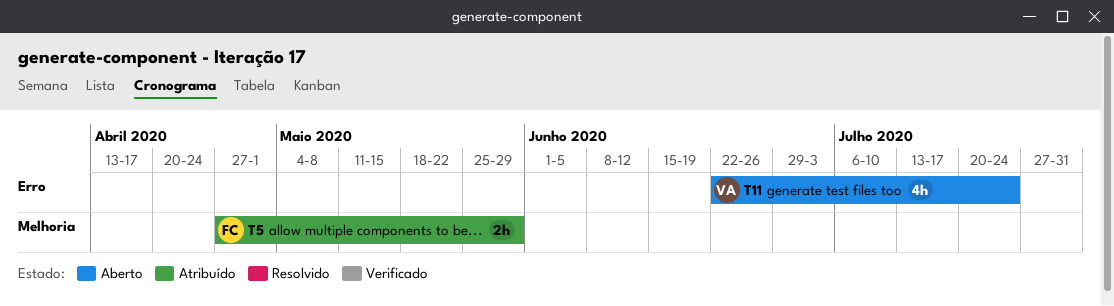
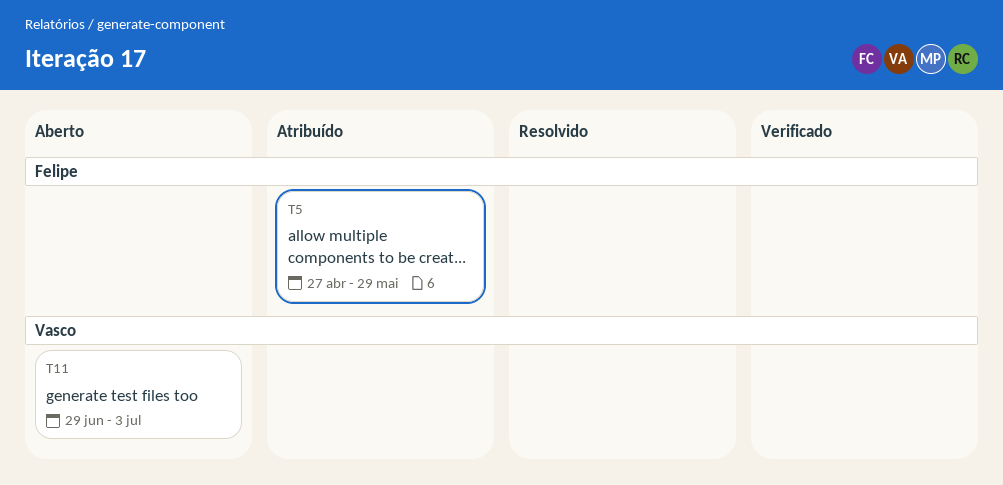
T11, start: Jun 22 -> Jun 29
T11, due: Jul 24 -> Jul 3

